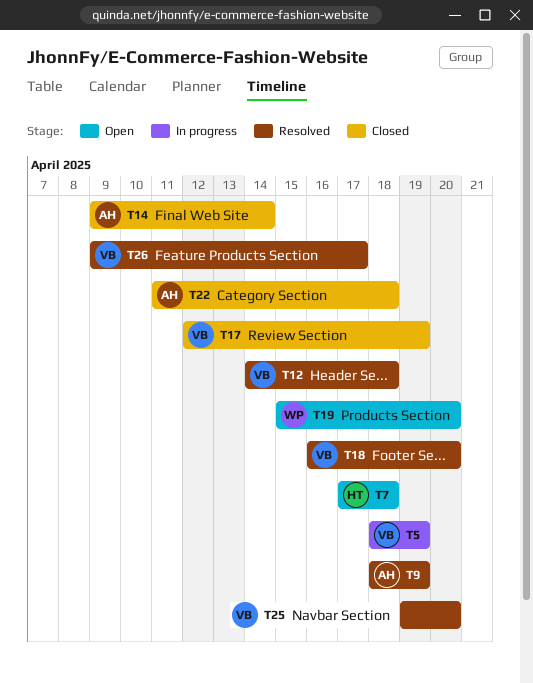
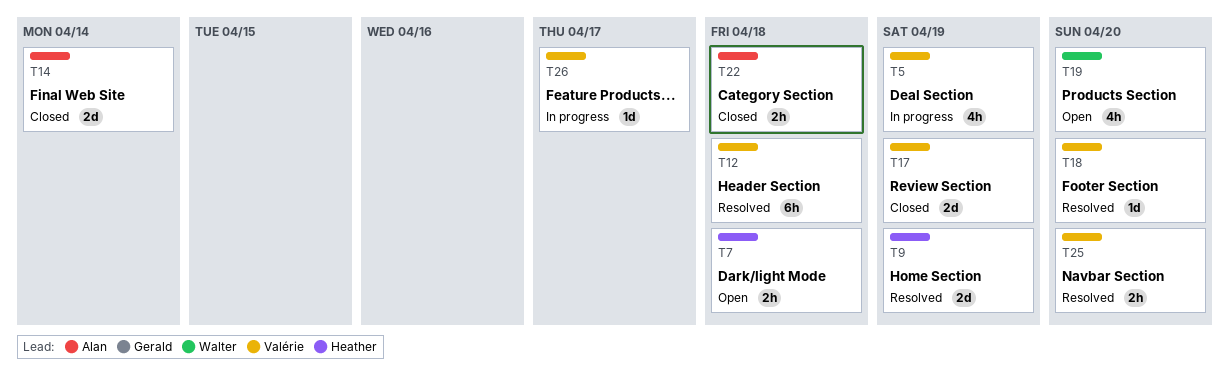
T9, owner: Alan -> Heather
T26, status: Resolved -> In progress

